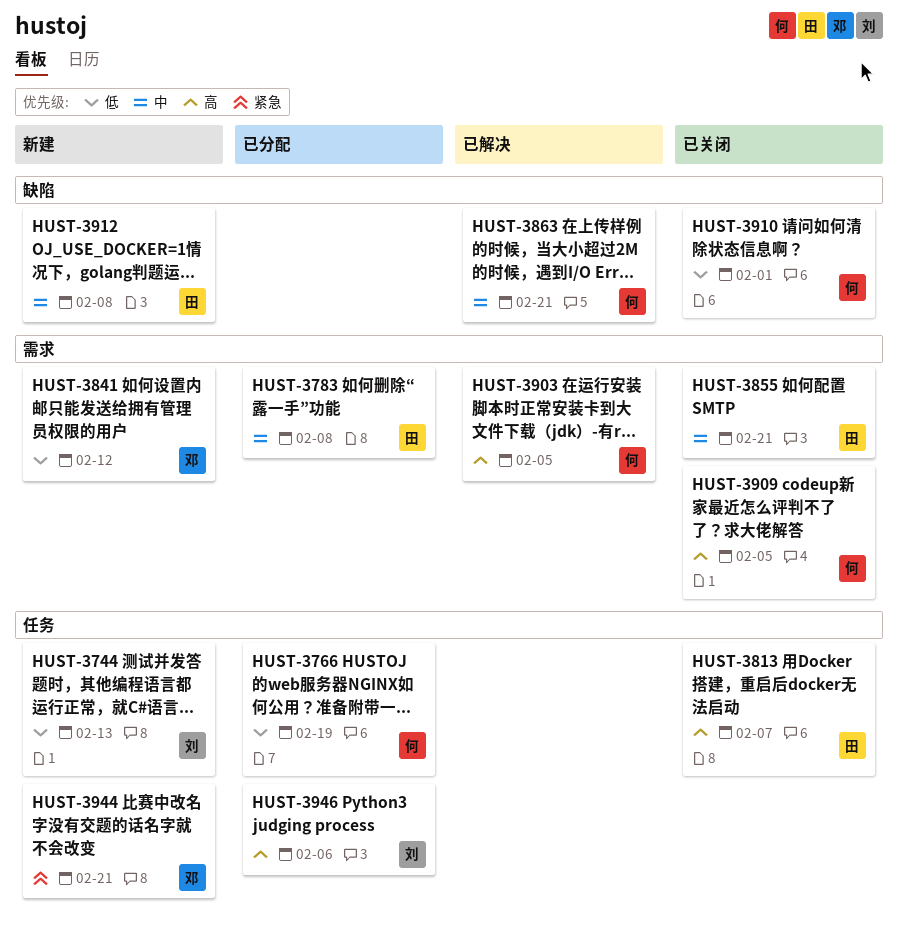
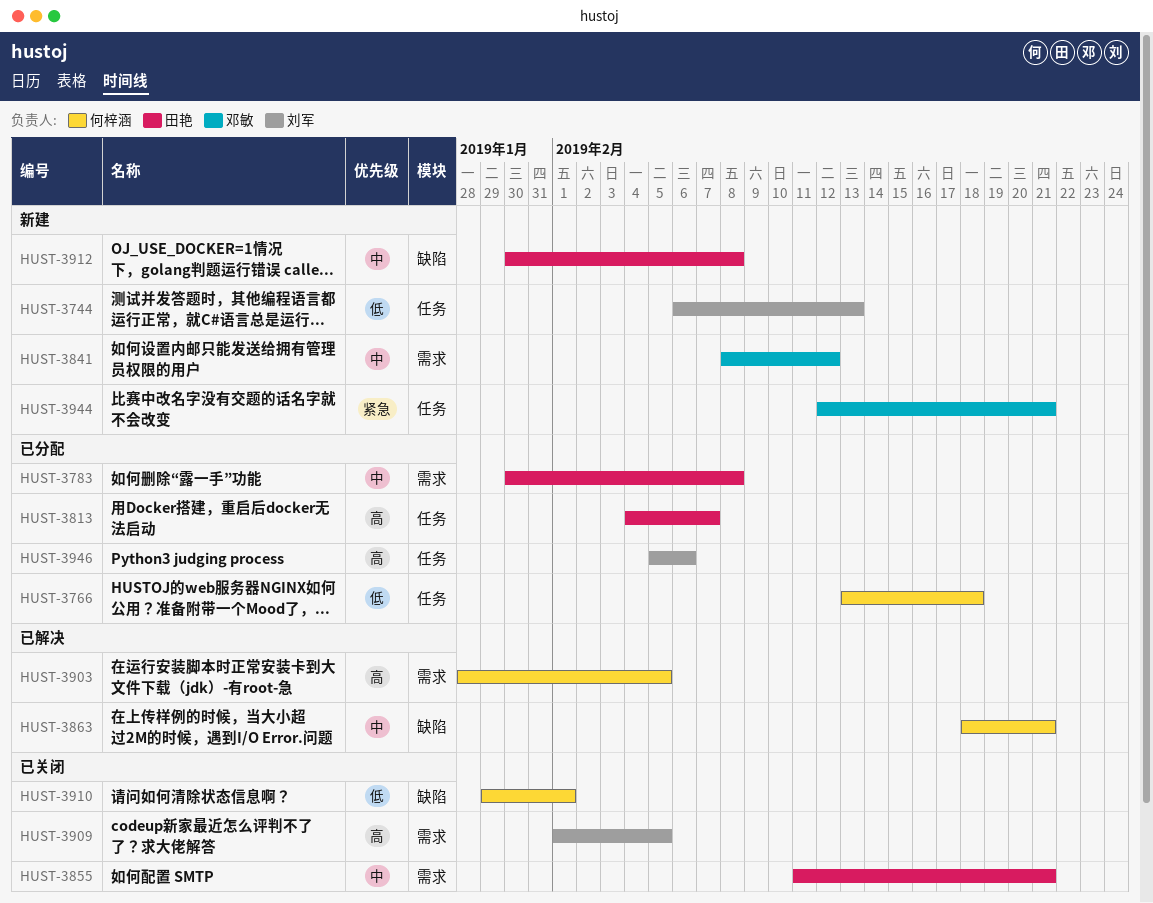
HUST-3766, due: Feb 19 -> Feb 18
HUST-3813, status: 已关闭 -> 已分配
HUST-3841, priority: 低 -> 中
HUST-3909, owner: 何梓涵 -> 刘军

